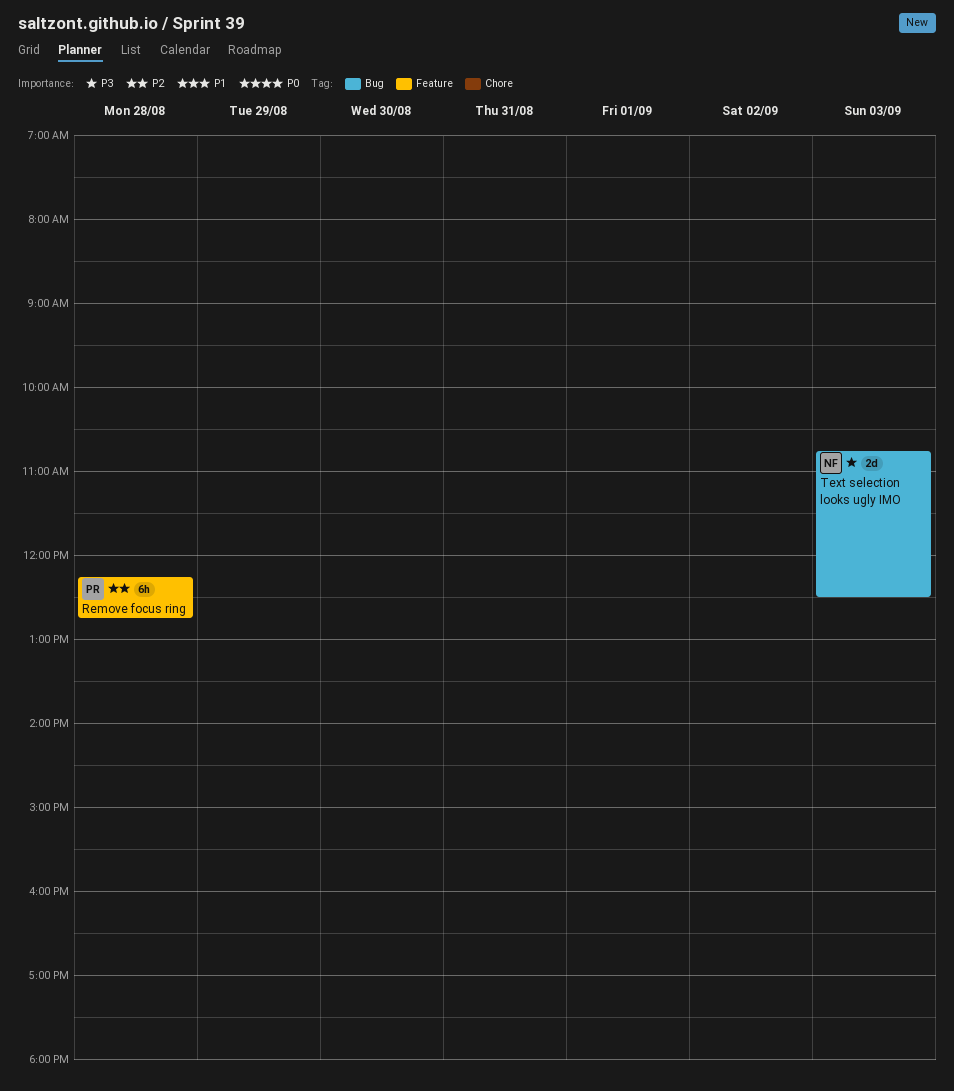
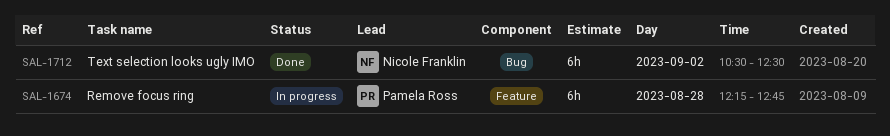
Text selection looks ugly IMO, estimate: 2d -> 6h
Text selection looks ugly IMO, day: Sep 3 -> Sep 2
Text selection looks ugly IMO, begins: 10:45 -> 10:30

